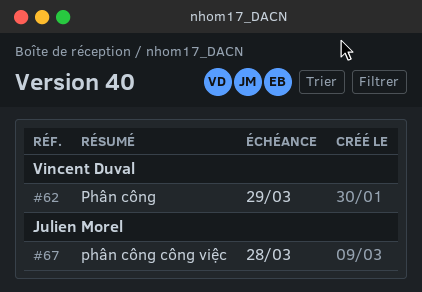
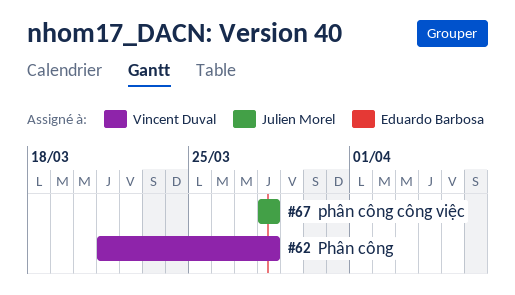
#62, due: Mar 29 -> Mar 28

